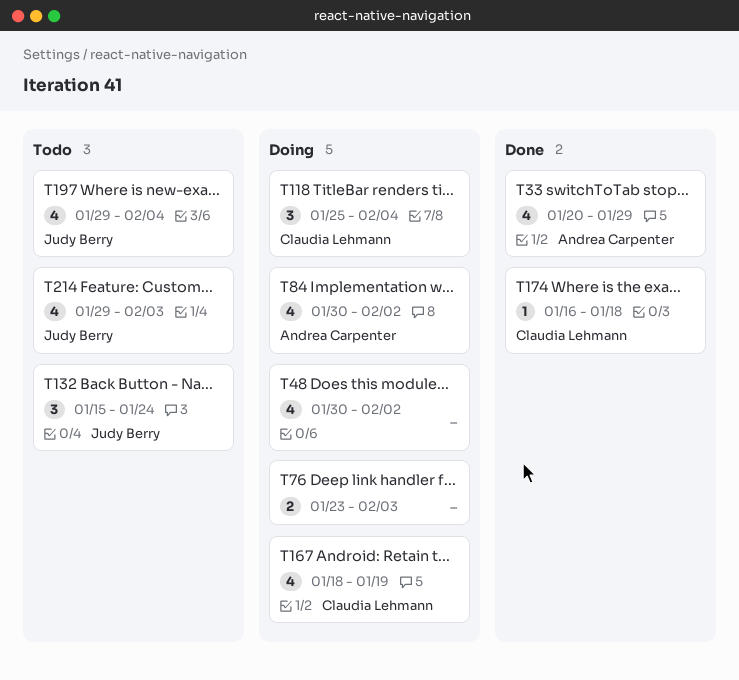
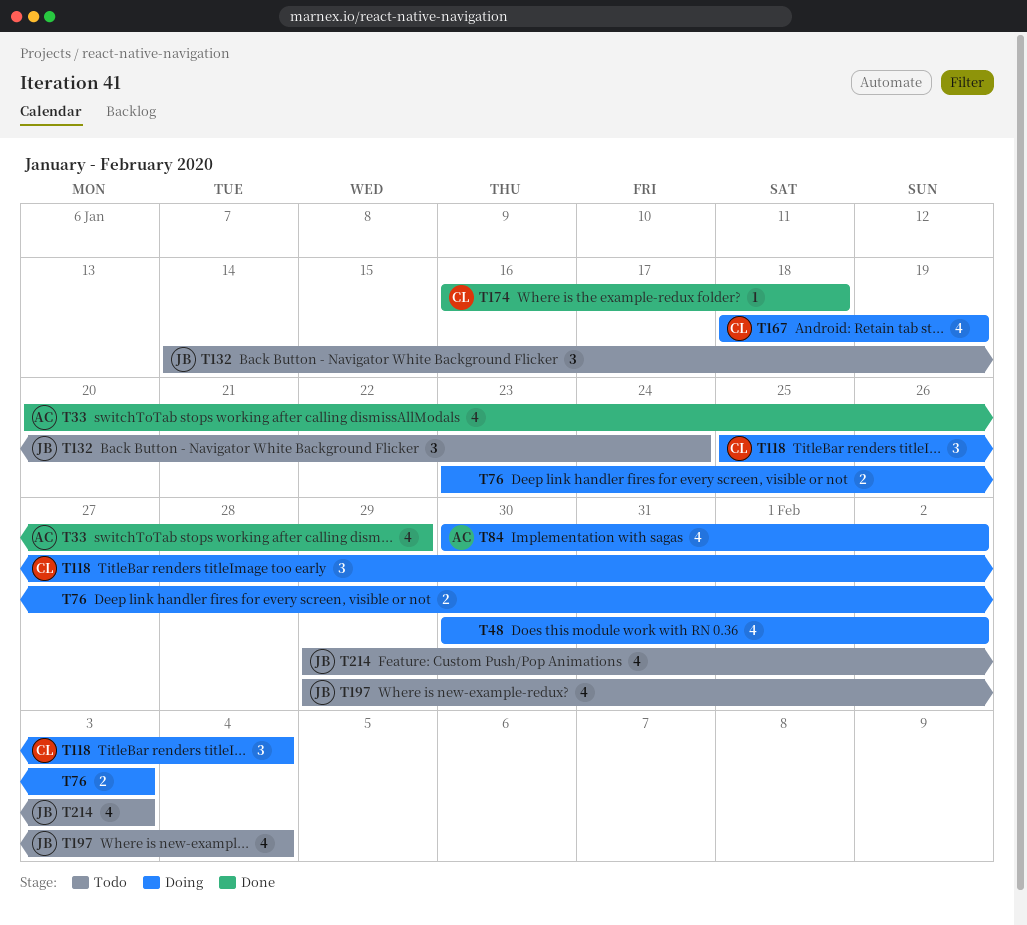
T132, start: Jan 15 -> Jan 14

